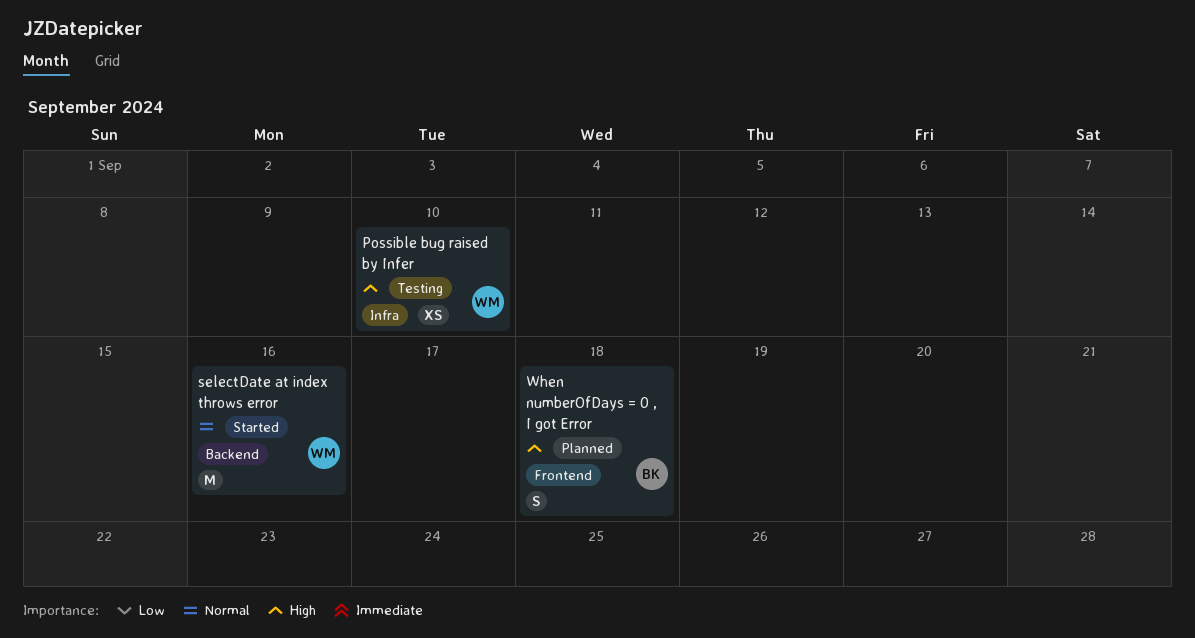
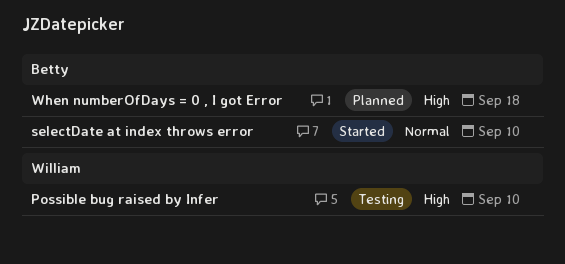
selectDate at index throws error, owner: William -> Betty
selectDate at index throws error, due: Sep 16 -> Sep 10

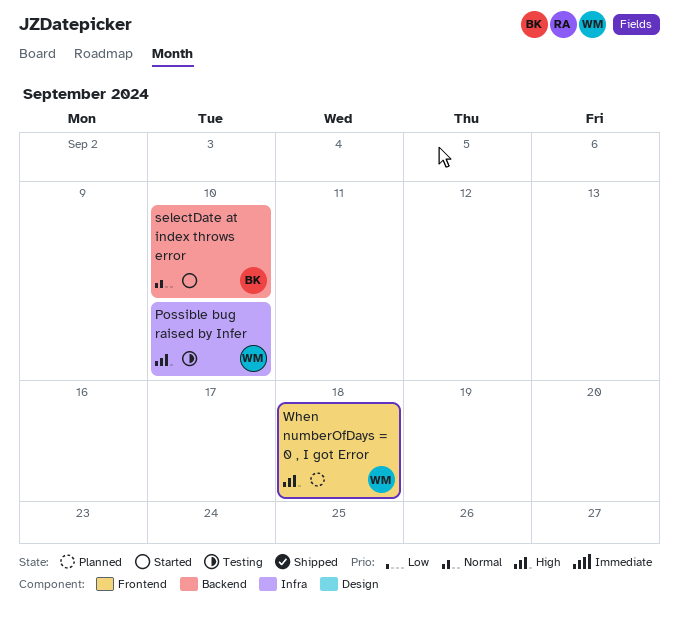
When numberOfDays = 0 , I got Error, owner: Betty -> William

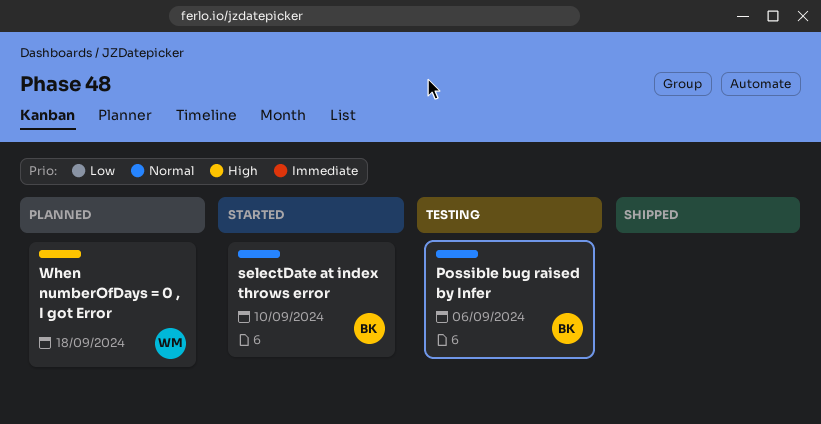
Possible bug raised by Infer, owner: WM -> BK
Possible bug raised by Infer, priority: High -> Normal
Possible bug raised by Infer, due: Sep 10 -> Sep 6

